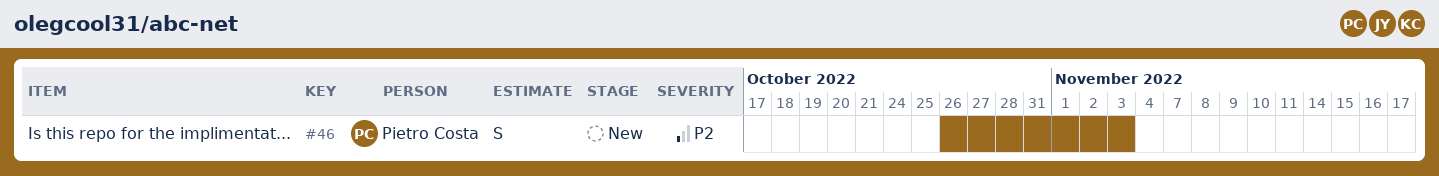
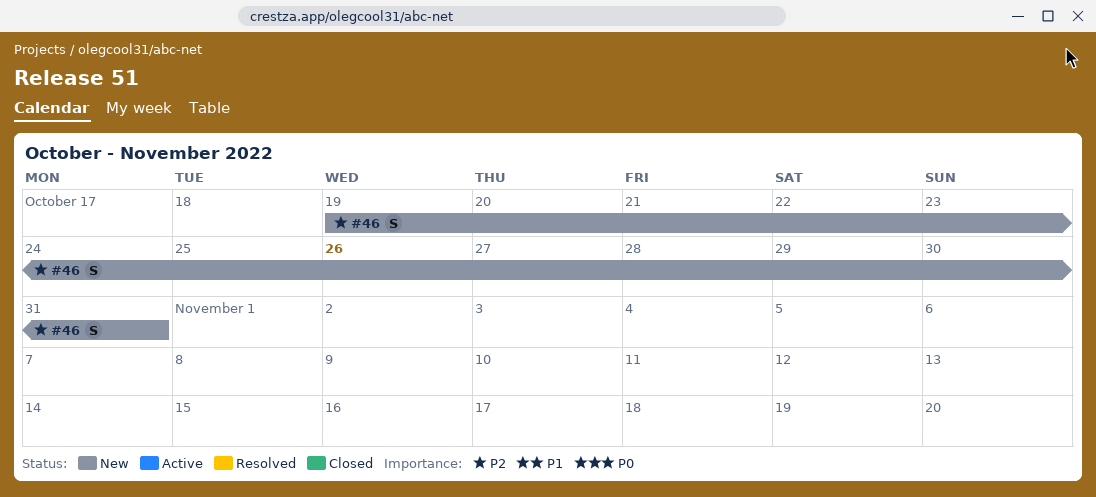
#46, start: Oct 26 -> Oct 19
#46, due: Nov 3 -> Oct 31

